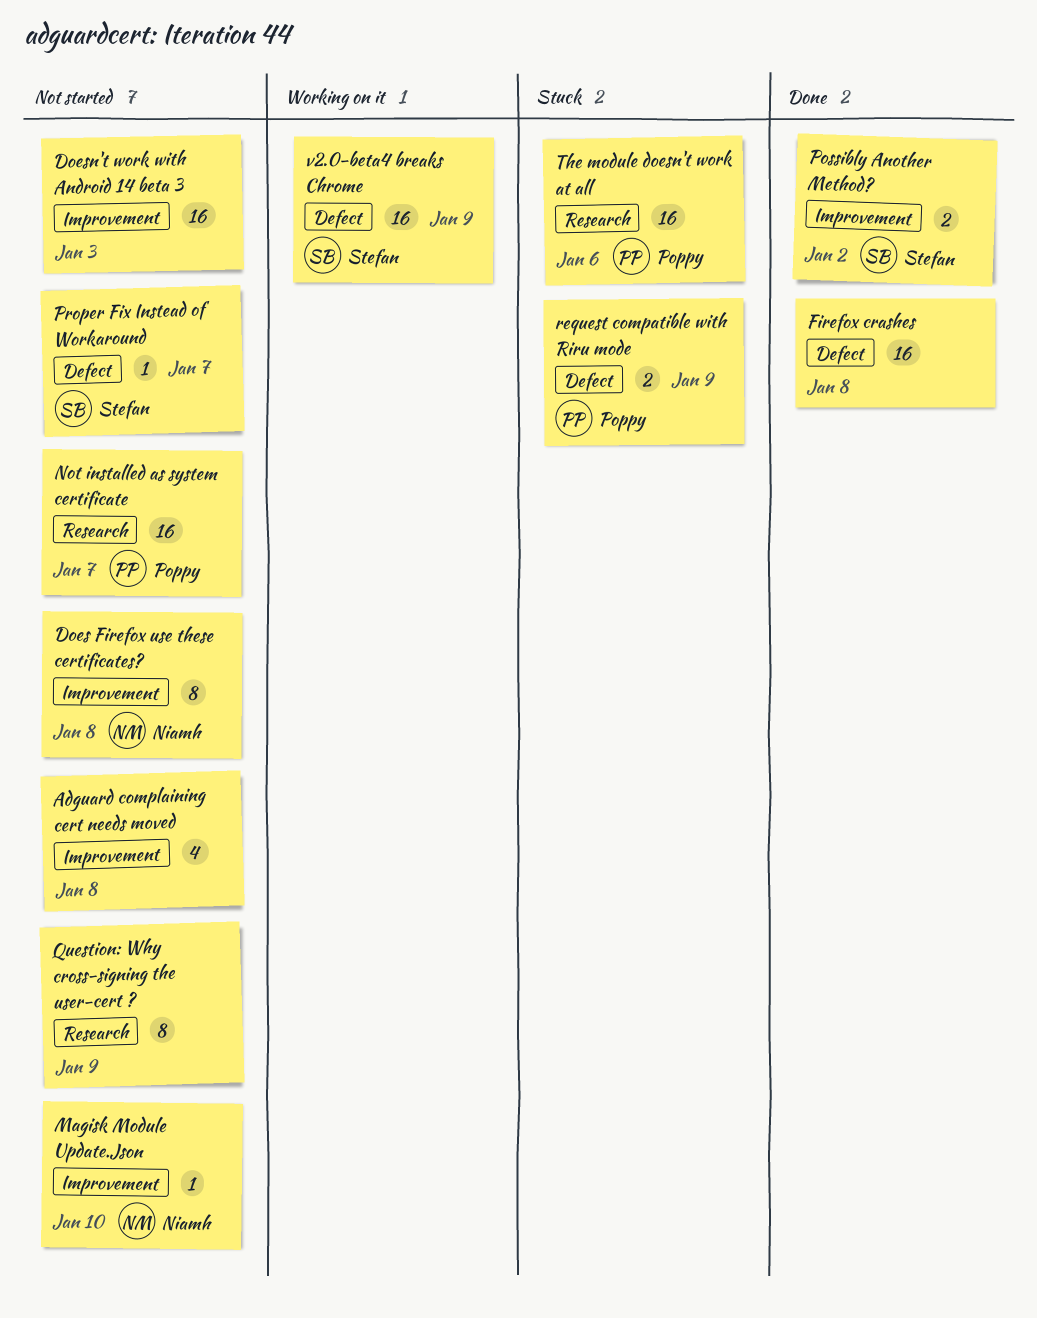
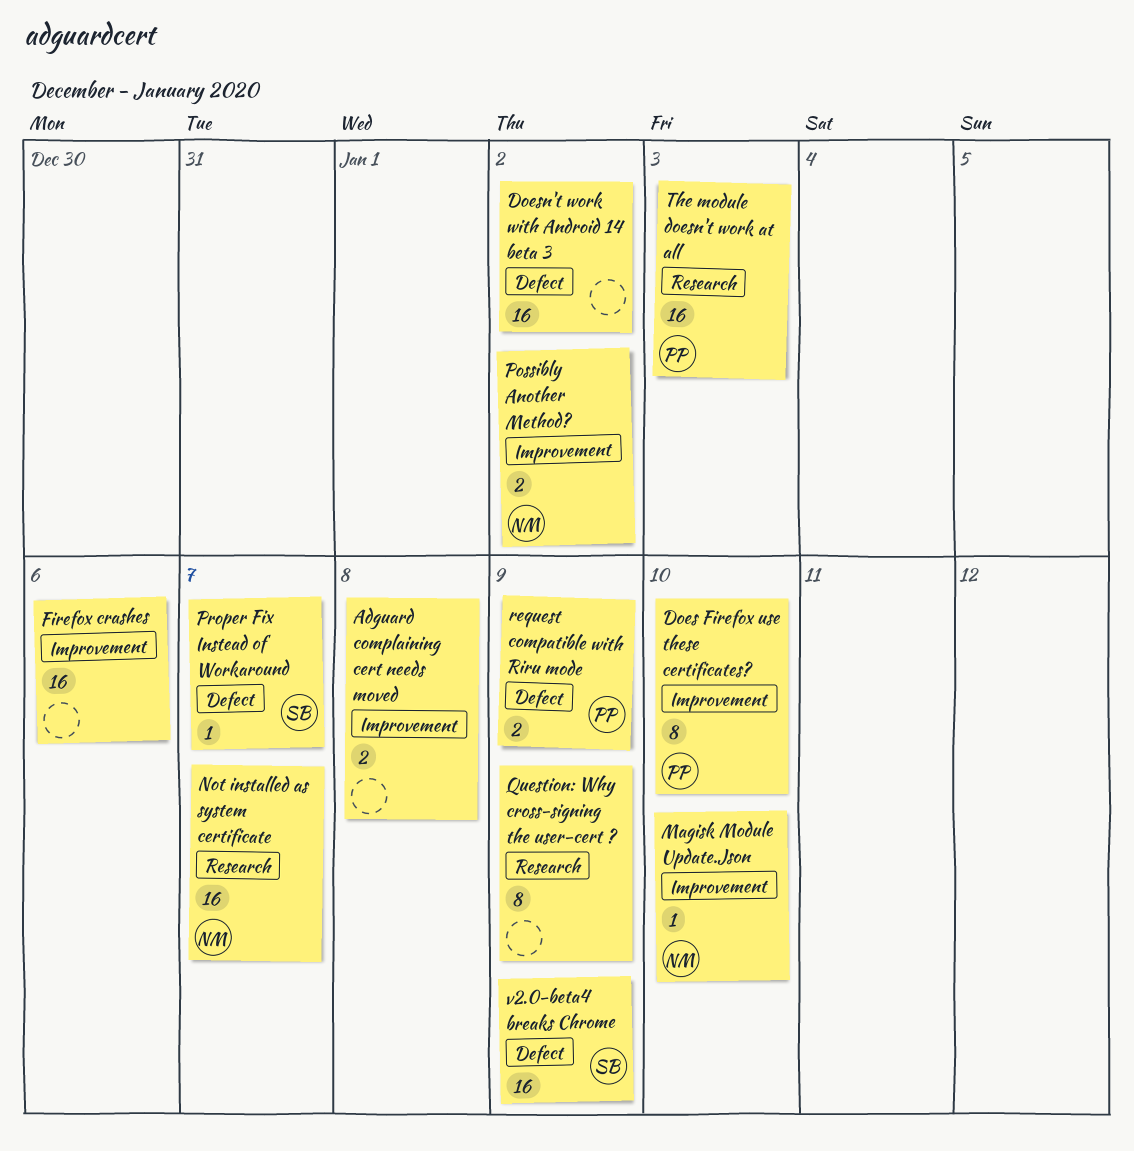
Adguard complaining cert needs moved, estimate: 4 -> 2
Does Firefox use these certificates?, owner: Niamh -> Poppy
Does Firefox use these certificates?, due: Jan 8 -> Jan 10
Doesn't work with Android 14 beta 3, label: Improvement -> Defect
Doesn't work with Android 14 beta 3, due: Jan 3 -> Jan 2
Firefox crashes, label: Defect -> Improvement
Firefox crashes, due: Jan 8 -> Jan 6
Not installed as system certificate, owner: Poppy -> Niamh
Possibly Another Method?, owner: Stefan -> Niamh
The module doesn't work at all, due: Jan 6 -> Jan 3

